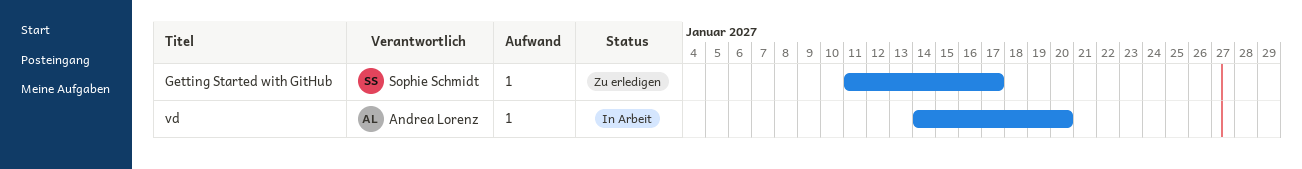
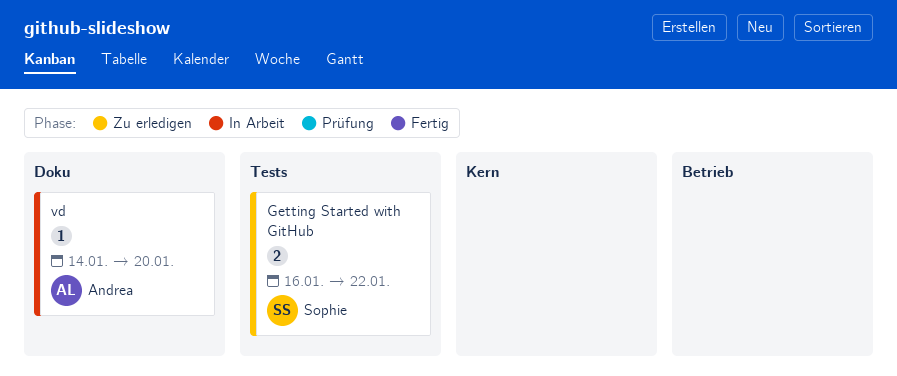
Getting Started with GitHub, estimate: 1 -> 2
Getting Started with GitHub, start: Jan 11 -> Jan 16
Getting Started with GitHub, due: Jan 17 -> Jan 22

